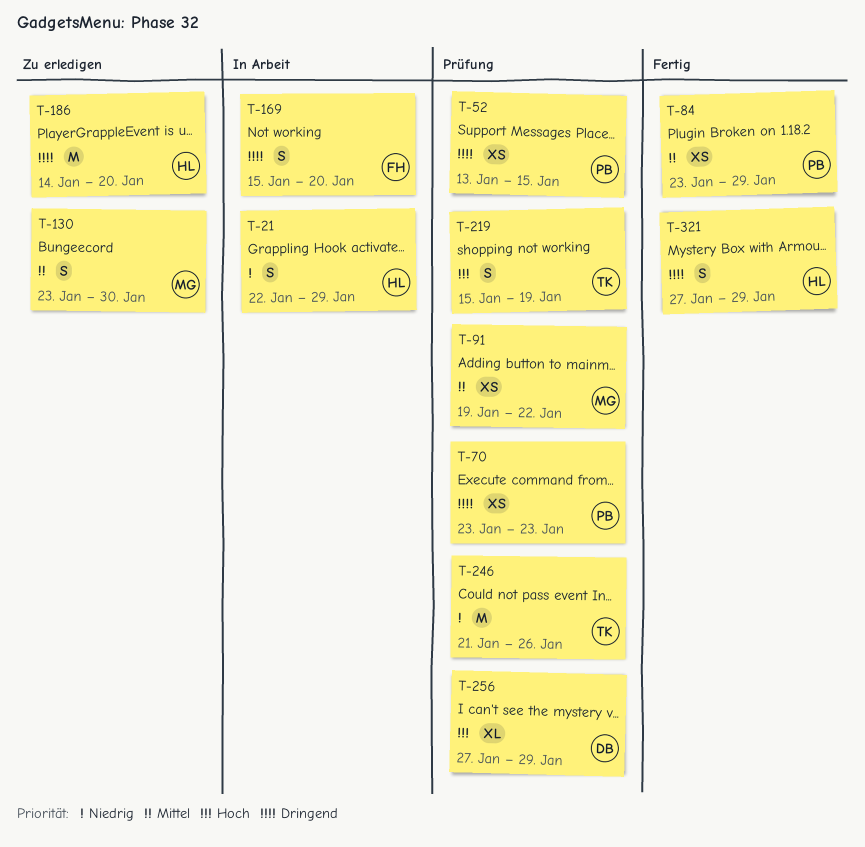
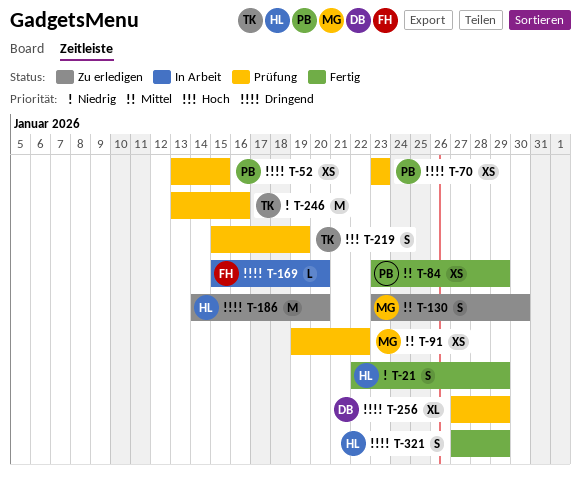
T-21, status: In Arbeit -> Fertig
T-169, estimate: S -> L
T-246, start: Jan 21 -> Jan 13
T-246, due: Jan 26 -> Jan 16
T-256, priority: Hoch -> Dringend

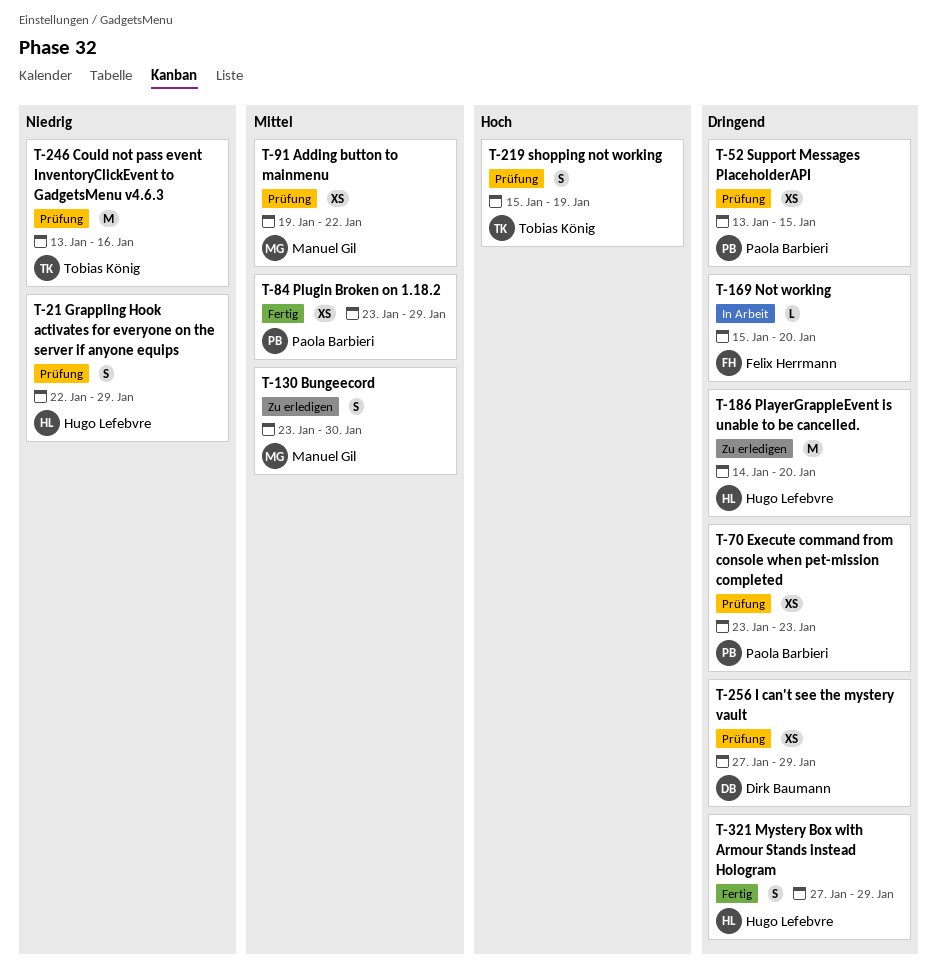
T-21, status: Fertig -> Prüfung
T-256, estimate: XL -> XS

